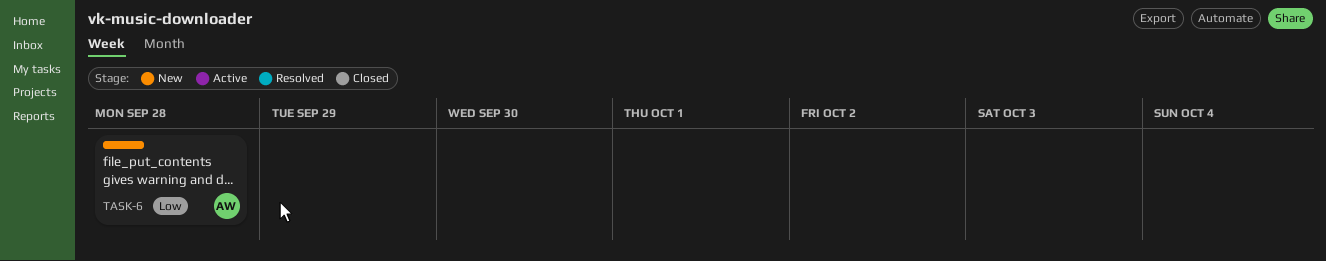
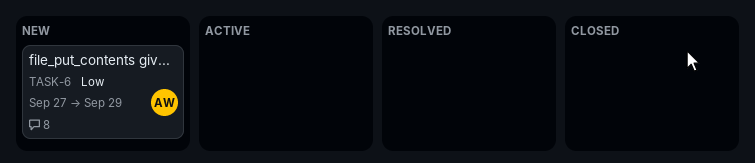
TASK-6, due: Sep 28 -> Sep 29

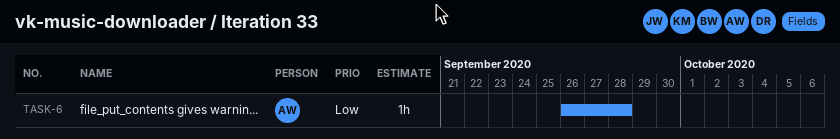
TASK-6, start: Sep 27 -> Sep 26
TASK-6, due: Sep 29 -> Sep 28

